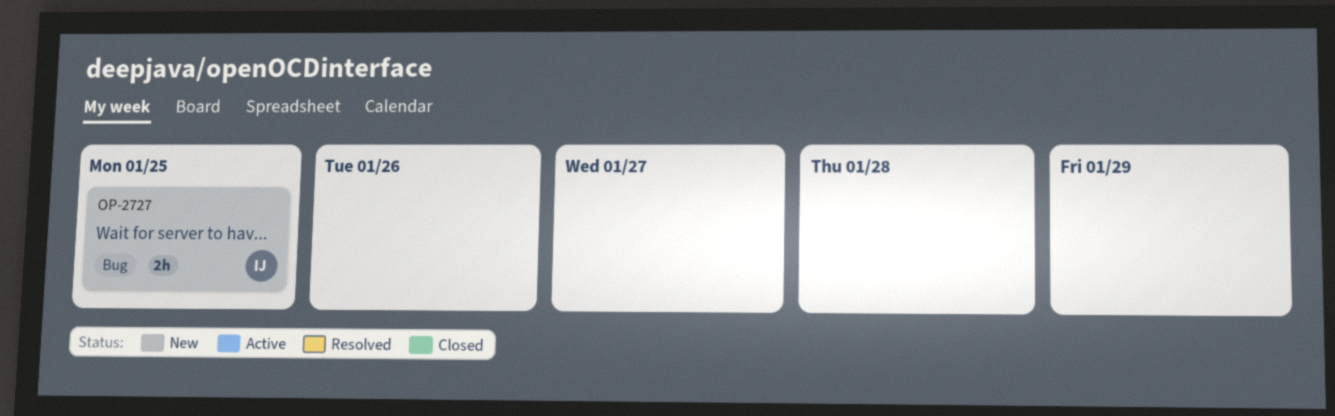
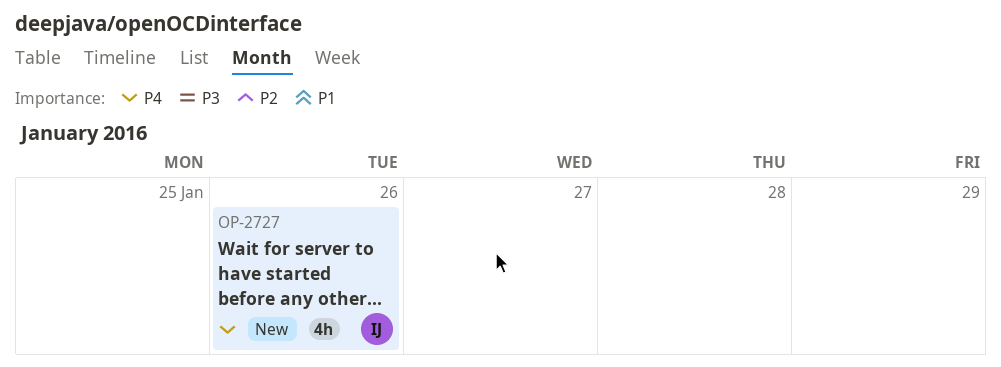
OP-2727, estimate: 2h -> 4h
OP-2727, due: Jan 25 -> Jan 26

